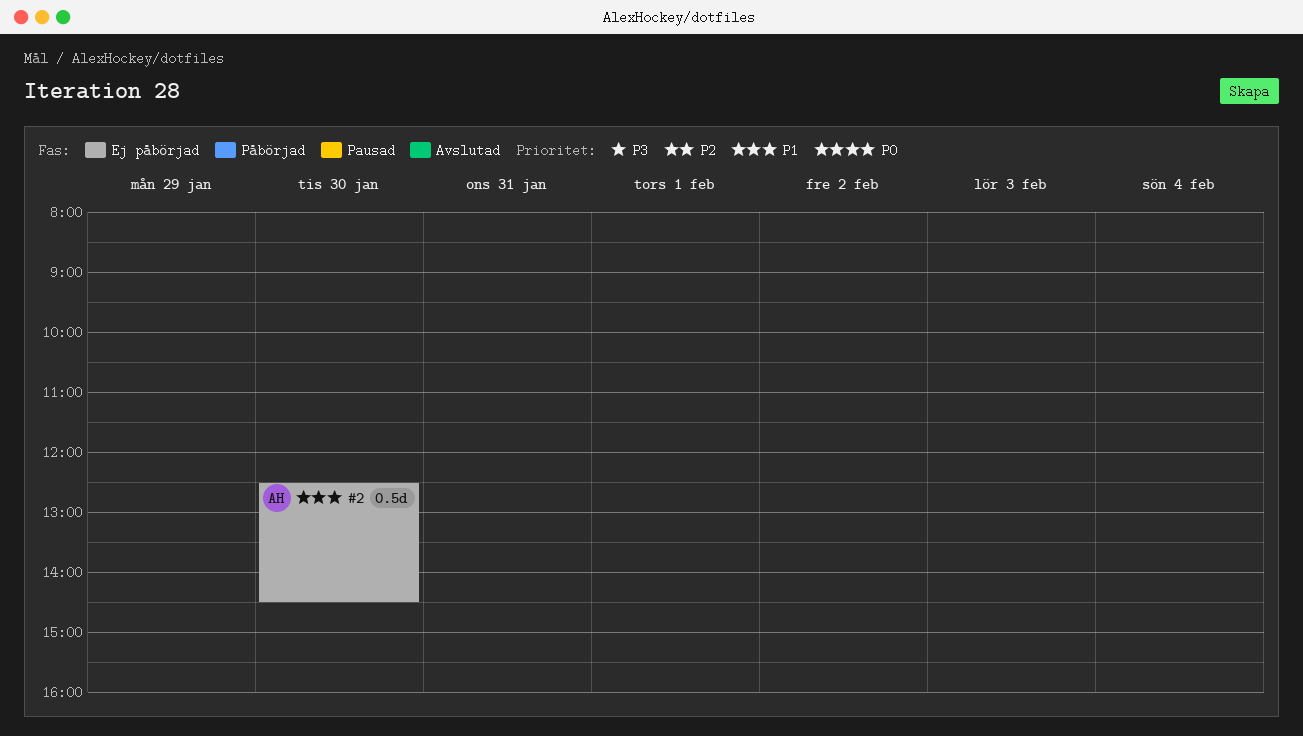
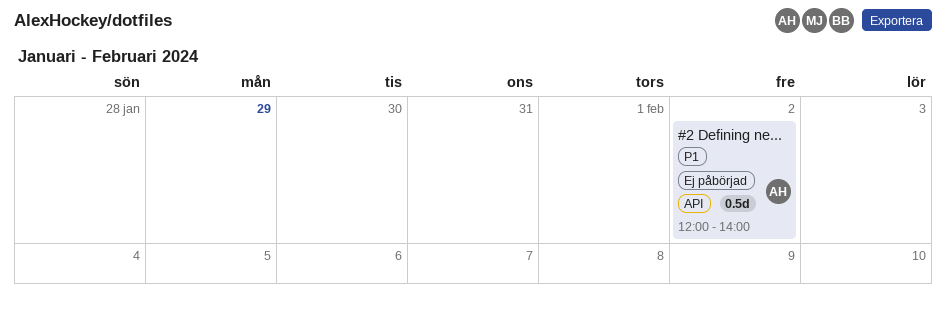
#2, day: Jan 30 -> Feb 2
#2, begins: 12:30 -> 12:00
#2, ends: 14:30 -> 14:00

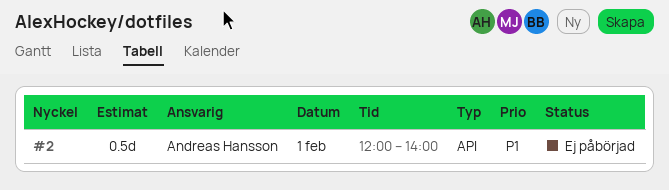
#2, day: Feb 2 -> Feb 1

